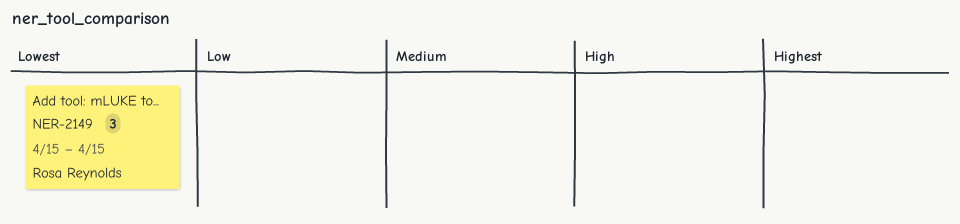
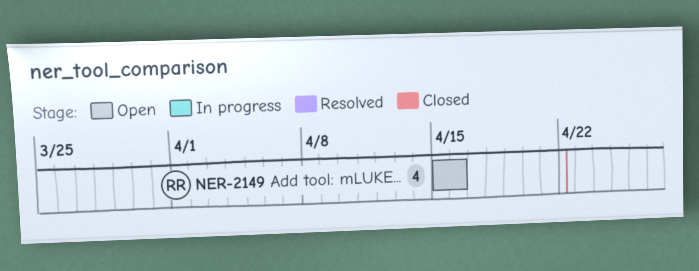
NER-2149, estimate: 3 -> 4
NER-2149, due: Apr 15 -> Apr 16

